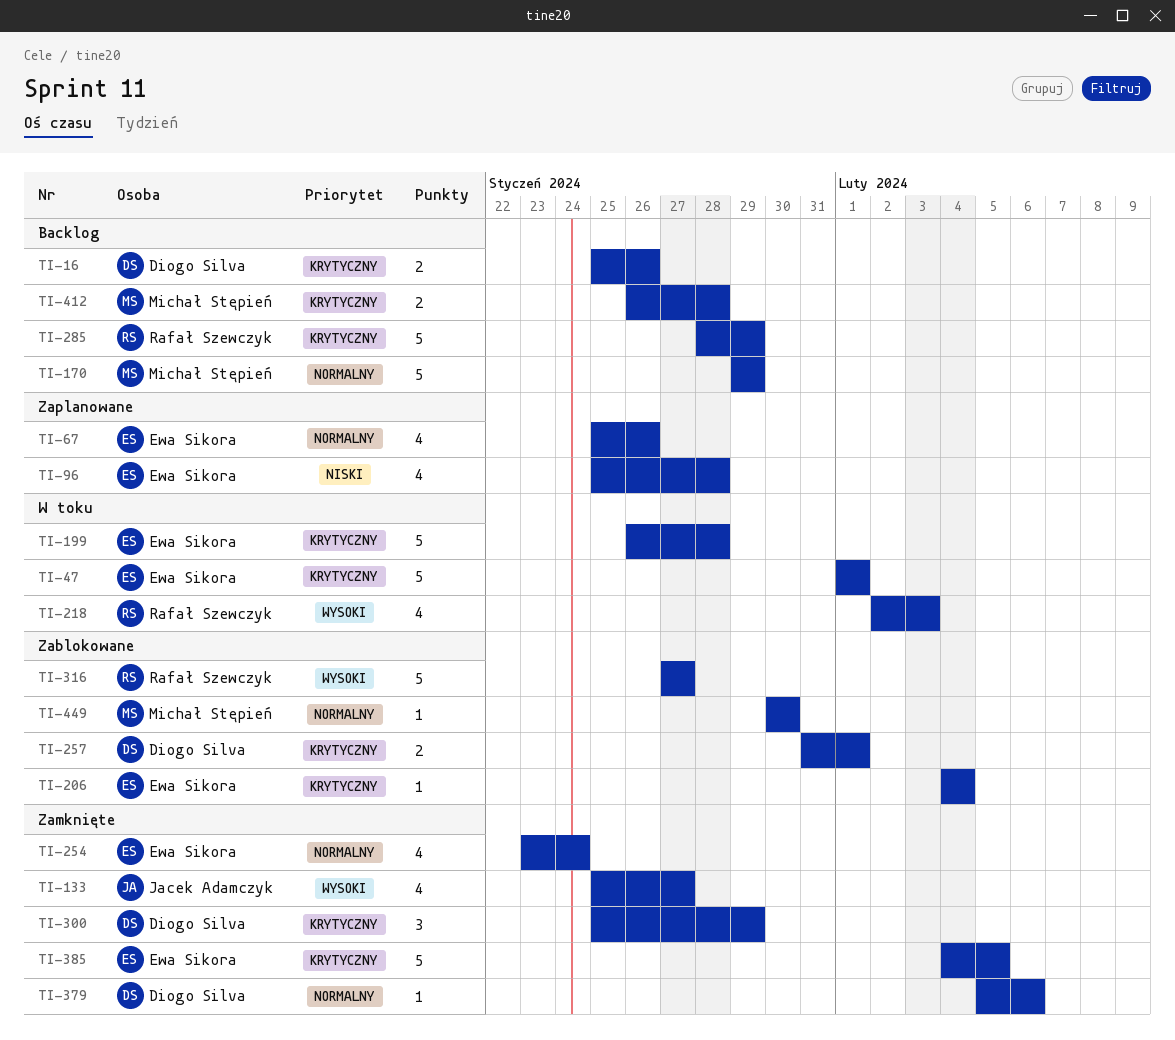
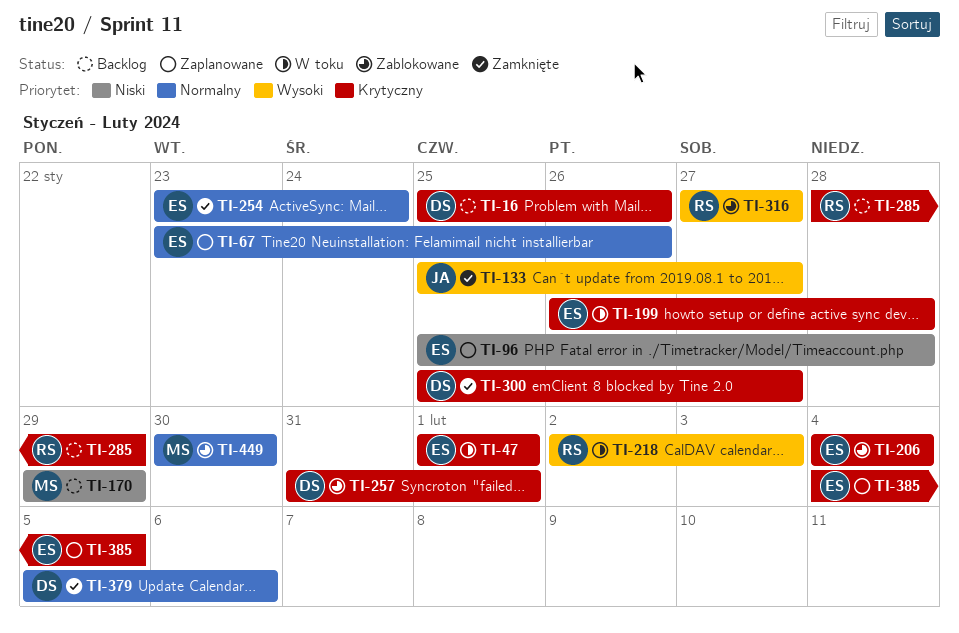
TI-67, start: Jan 25 -> Jan 23
TI-170, priority: Normalny -> Niski
TI-300, due: Jan 29 -> Jan 27
TI-385, status: Zamknięte -> Zaplanowane
TI-412: present -> none

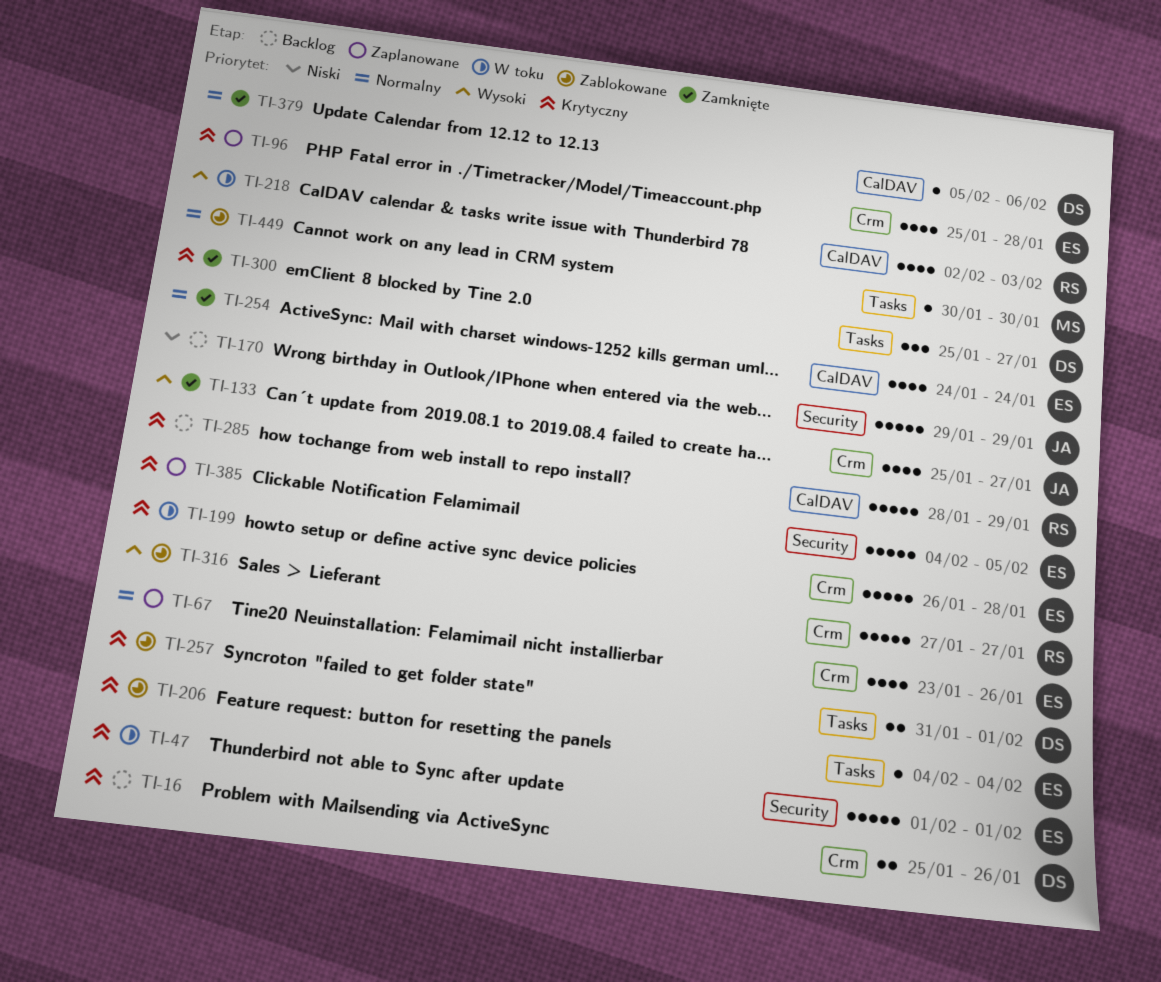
TI-96, priority: Niski -> Krytyczny
TI-170, owner: MS -> JA
TI-254, start: Jan 23 -> Jan 24

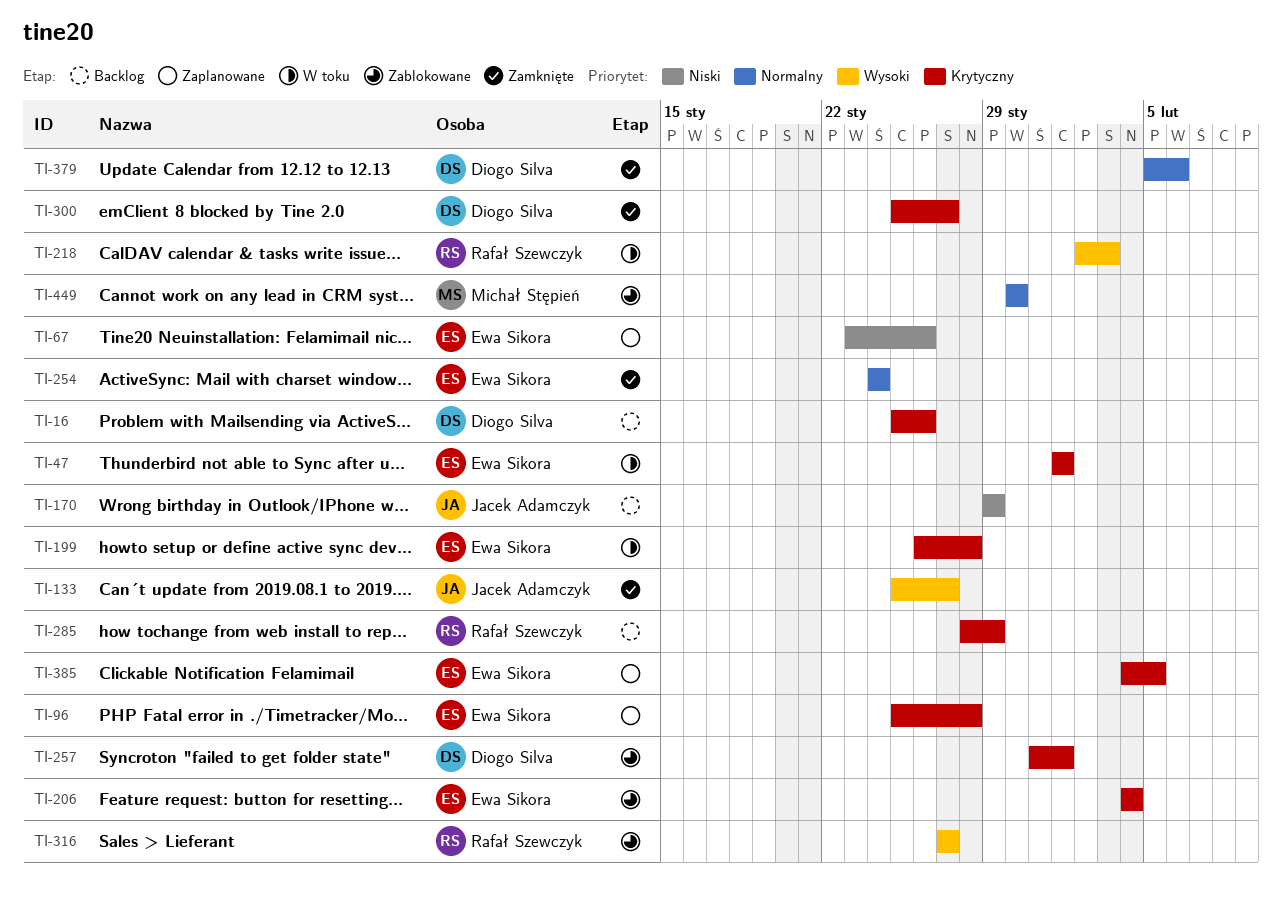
TI-67, priority: Normalny -> Niski

